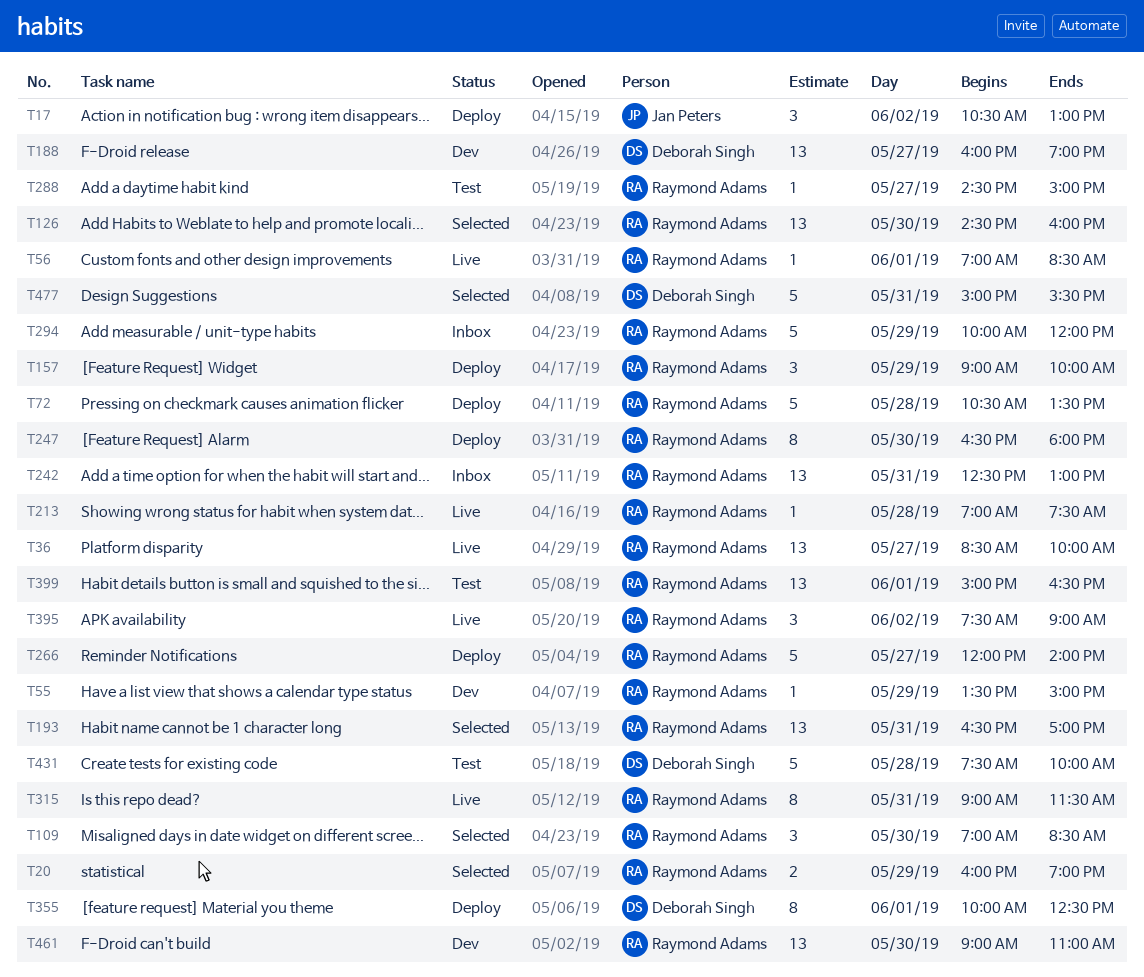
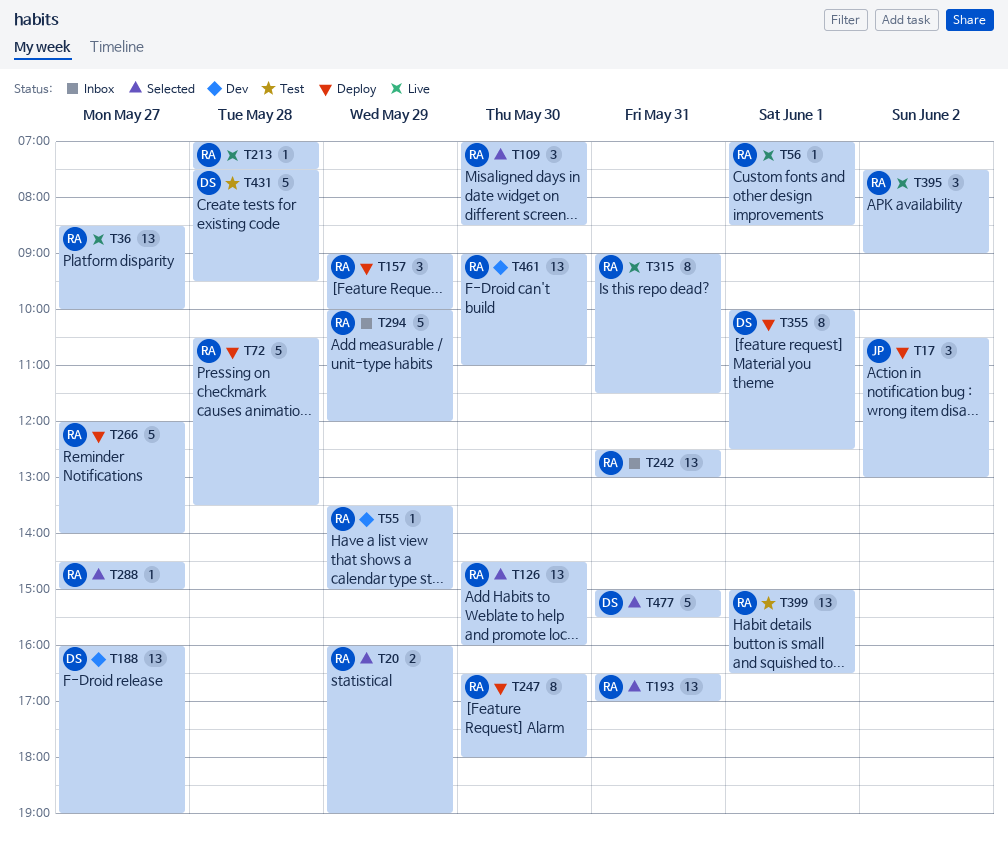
T288, status: Test -> Selected
T431, ends: 10:00 -> 09:30

